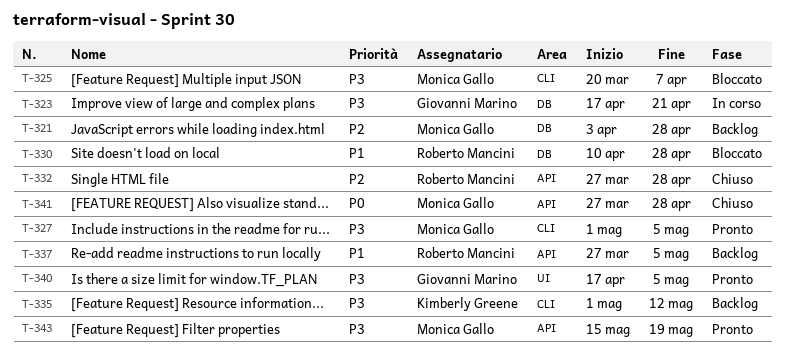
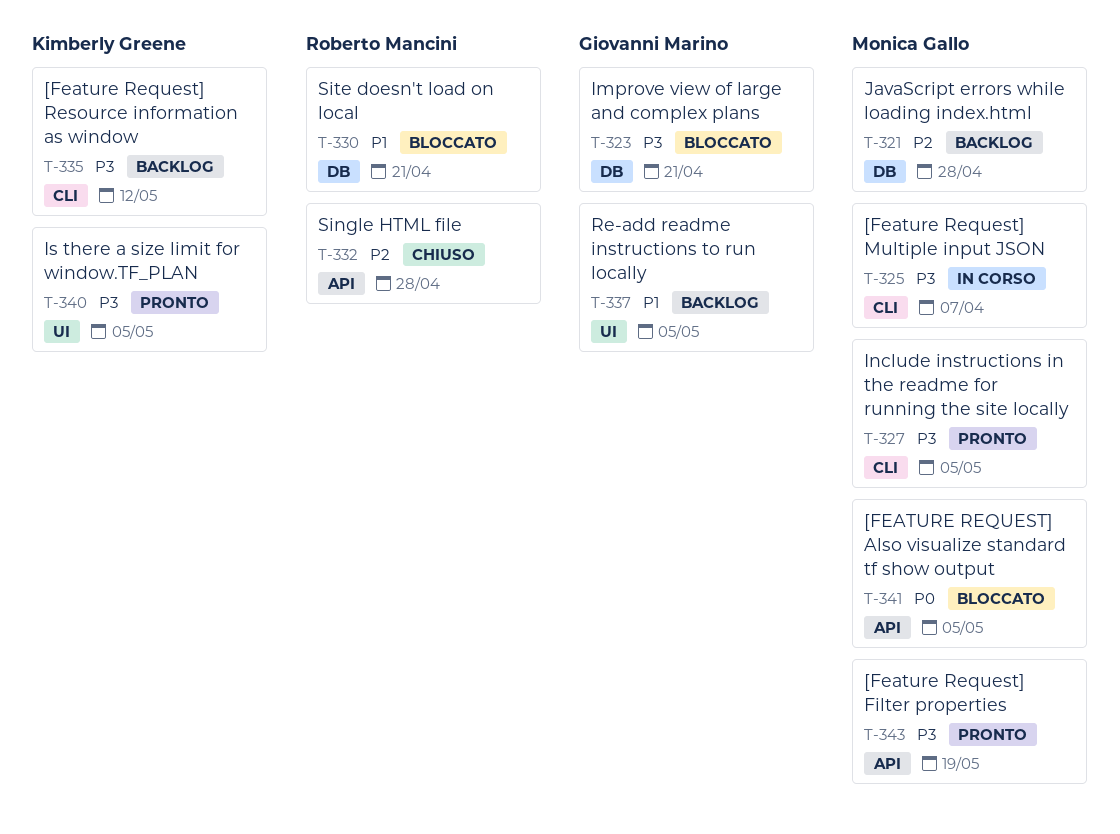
T-323, status: In corso -> Bloccato
T-325, status: Bloccato -> In corso
T-330, due: Apr 28 -> Apr 21
T-337, owner: Roberto Mancini -> Giovanni Marino
T-337, label: API -> UI
T-340, owner: Giovanni Marino -> Kimberly Greene
T-341, status: Chiuso -> Bloccato
T-341, due: Apr 28 -> May 5

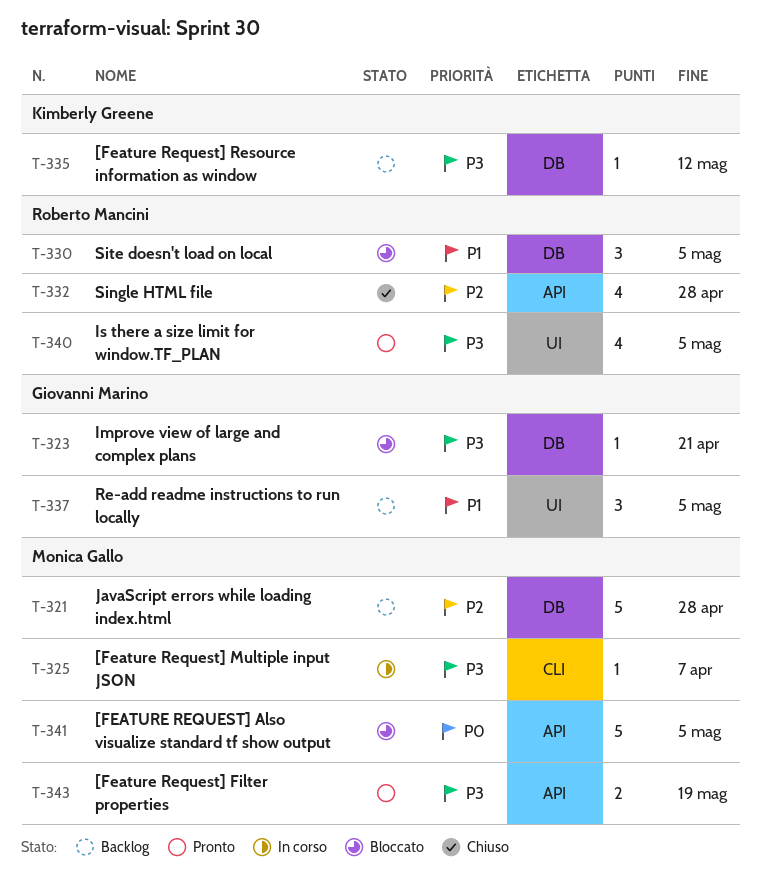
T-327: present -> none
T-330, due: Apr 21 -> May 5
T-335, label: CLI -> DB
T-340, owner: Kimberly Greene -> Roberto Mancini

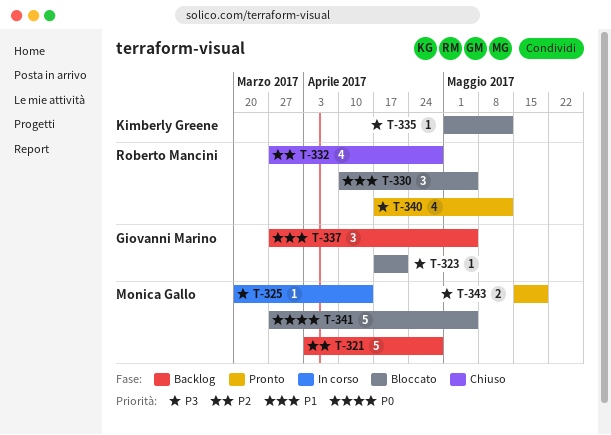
T-325, due: Apr 7 -> Apr 14
T-335, status: Backlog -> Bloccato
T-340, due: May 5 -> May 12

